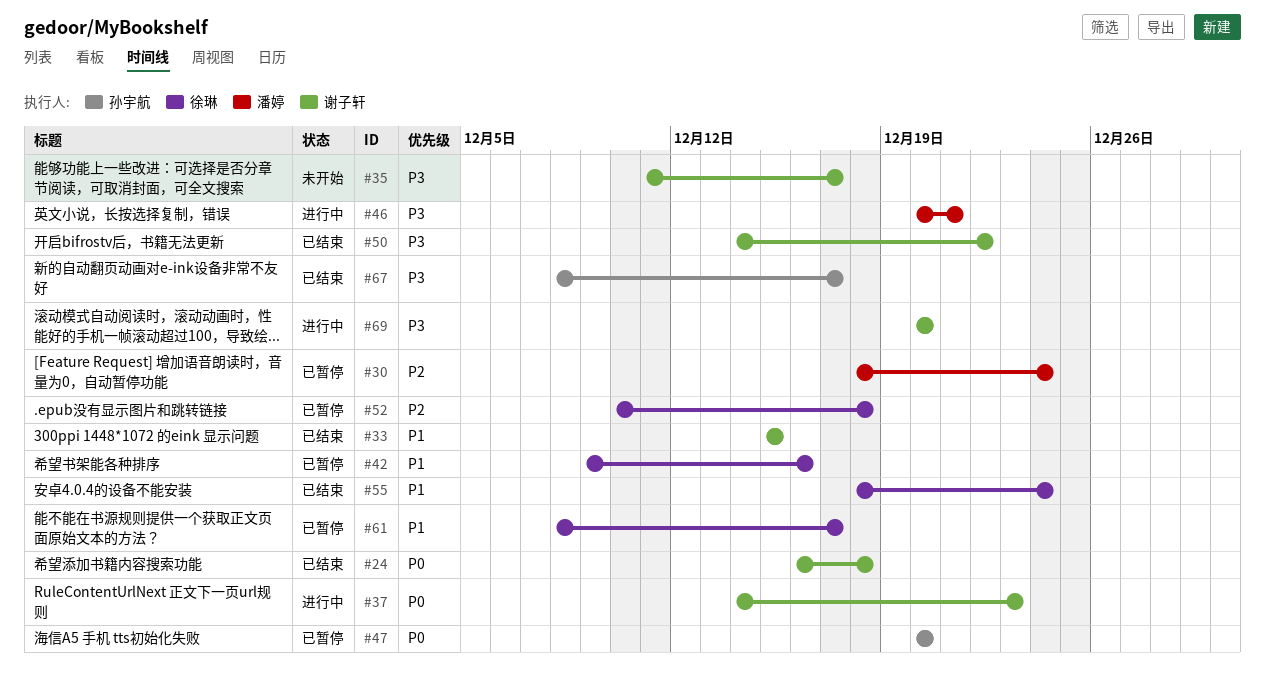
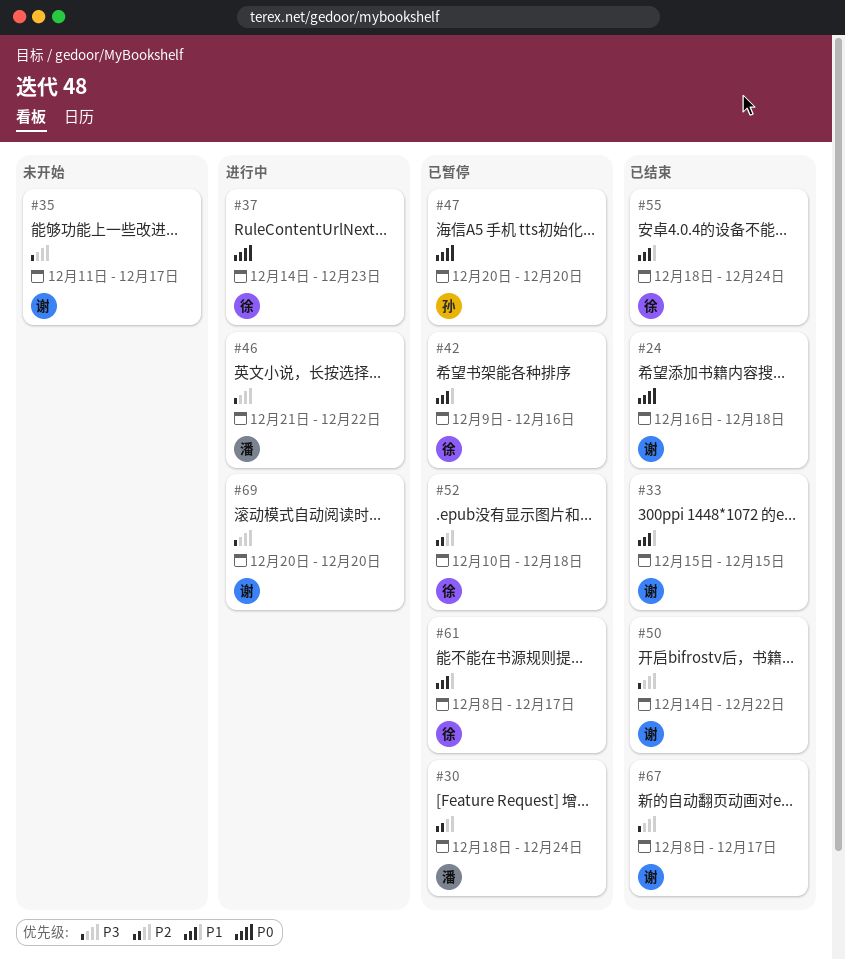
#37, owner: 谢子轩 -> 徐琳
#46, start: Dec 20 -> Dec 21
#46, due: Dec 21 -> Dec 22
#67, owner: 孙宇航 -> 谢子轩

